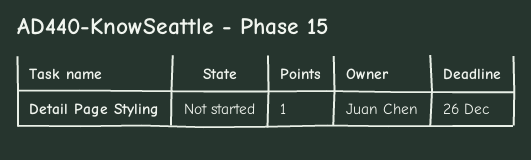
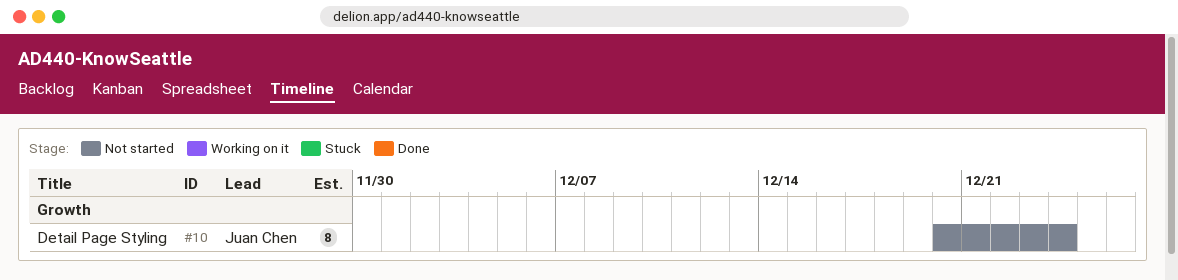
Detail Page Styling, estimate: 1 -> 8
Detail Page Styling, due: Dec 26 -> Dec 24

